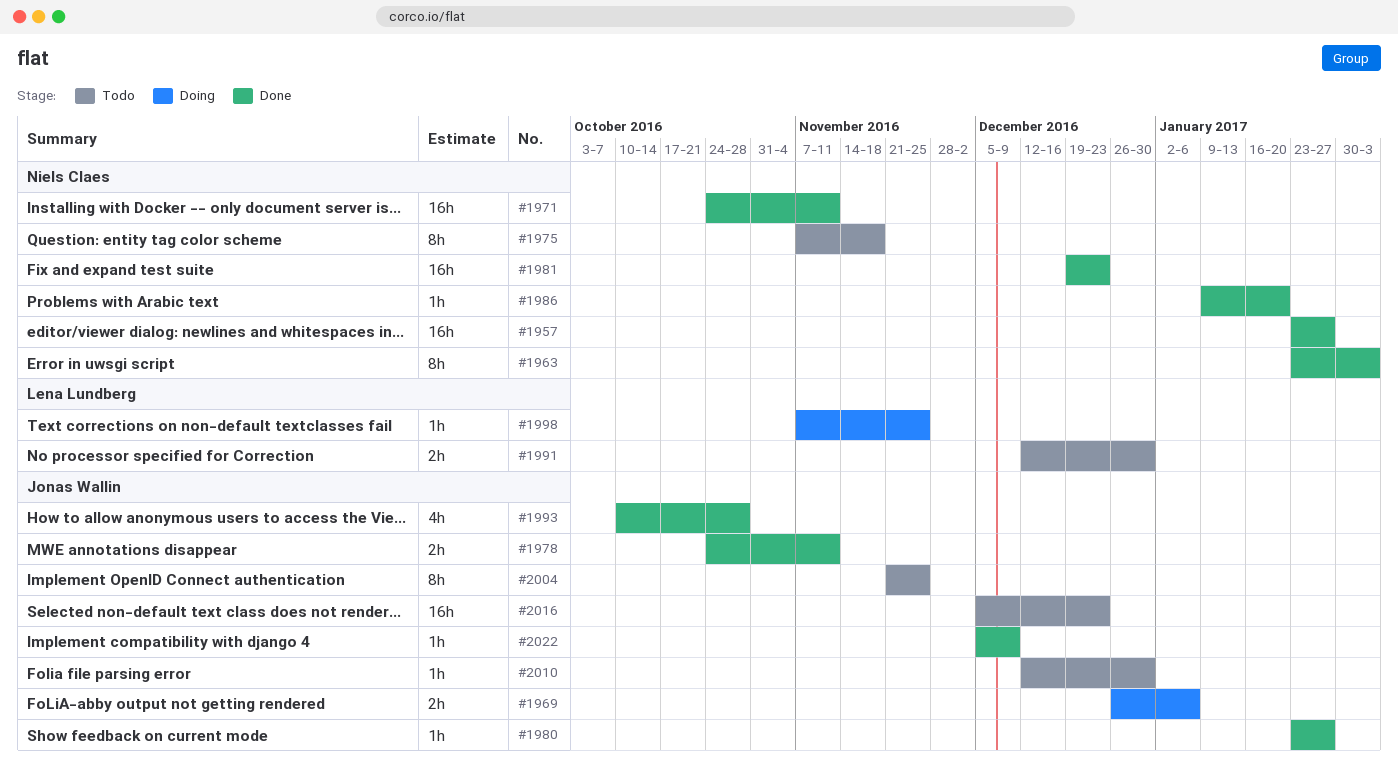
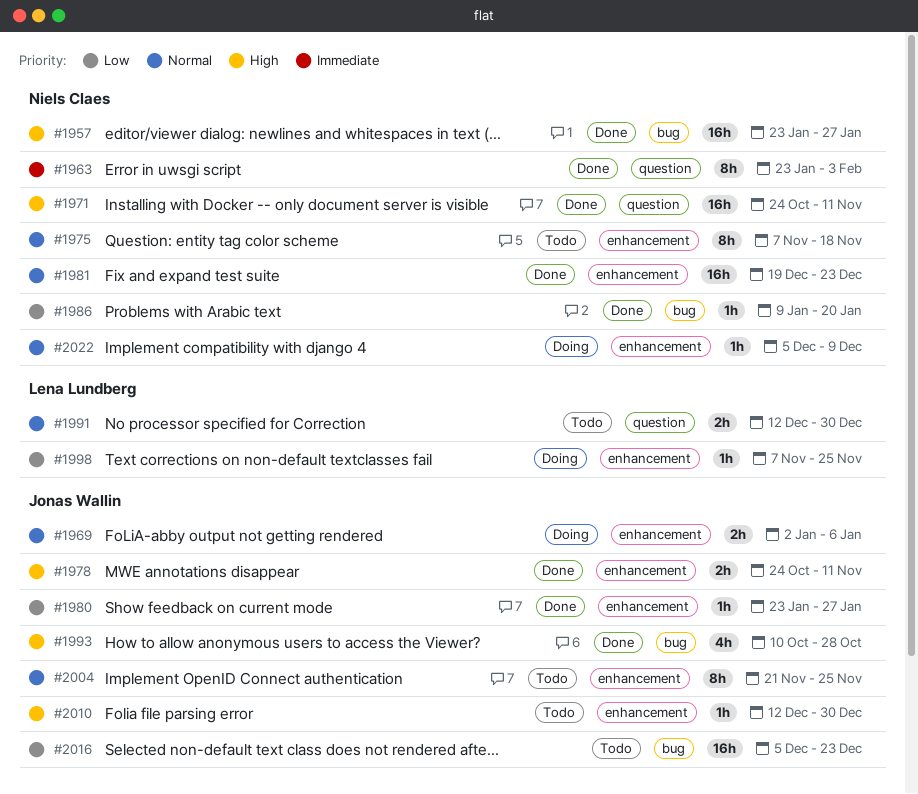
#1969, start: Dec 26 -> Jan 2
#2022, status: Done -> Doing
#2022, owner: Jonas Wallin -> Niels Claes

